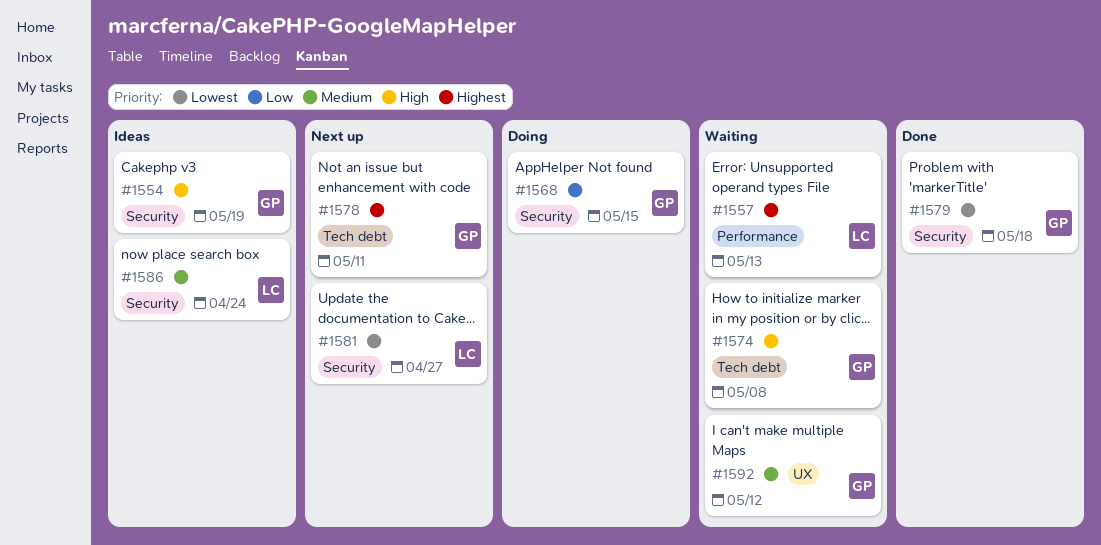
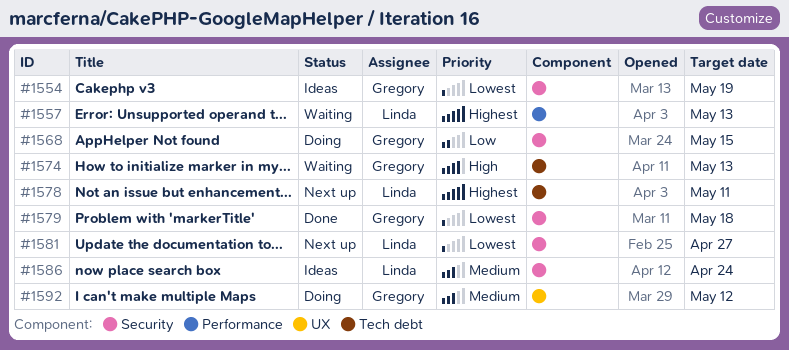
#1554, priority: High -> Lowest
#1574, due: May 8 -> May 13
#1578, owner: Gregory -> Linda
#1592, status: Waiting -> Doing

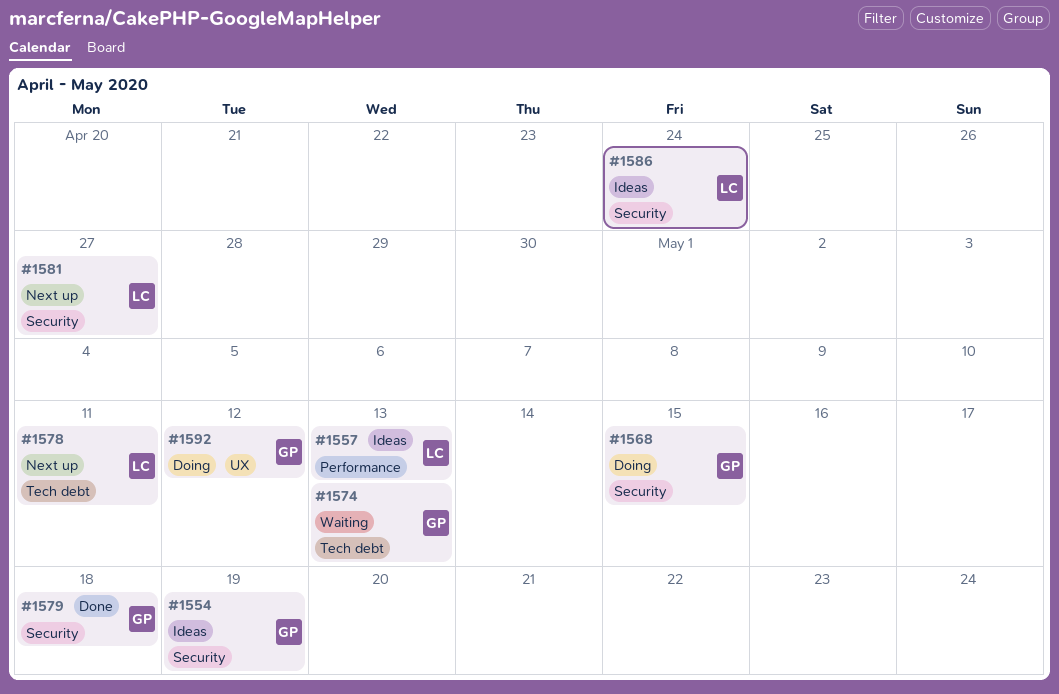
#1557, status: Waiting -> Ideas

